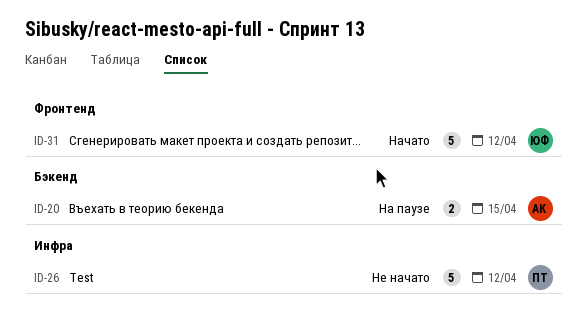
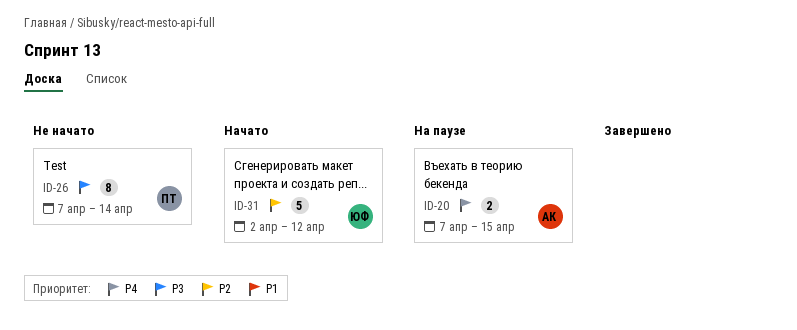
ID-26, estimate: 5 -> 8
ID-26, due: Apr 12 -> Apr 14

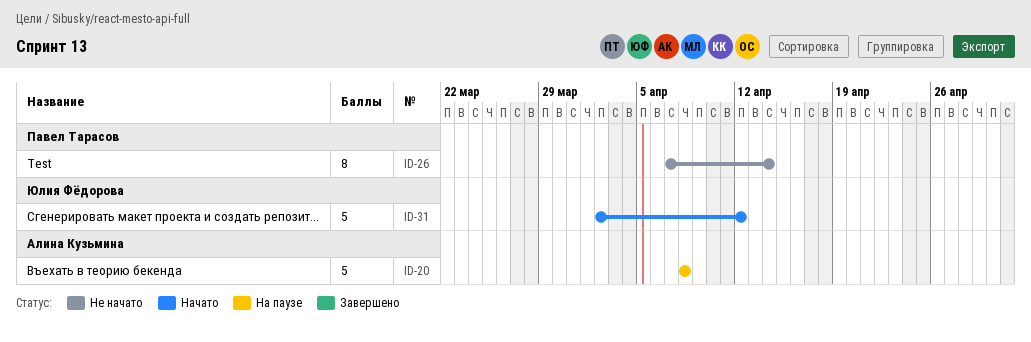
ID-20, estimate: 2 -> 5
ID-20, start: Apr 7 -> Apr 8
ID-20, due: Apr 15 -> Apr 8

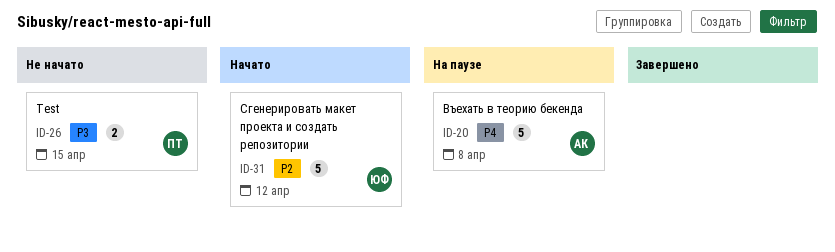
ID-26, estimate: 8 -> 2
ID-26, due: Apr 14 -> Apr 15

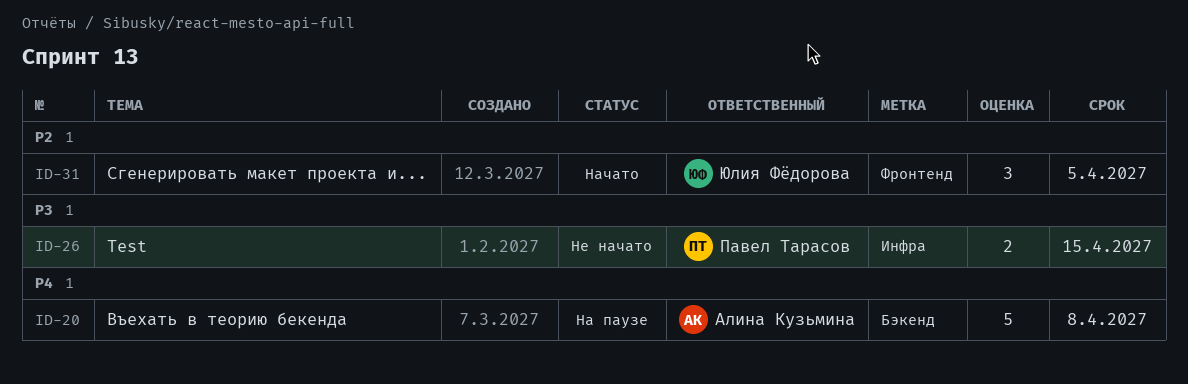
ID-31, estimate: 5 -> 3
ID-31, due: Apr 12 -> Apr 5

